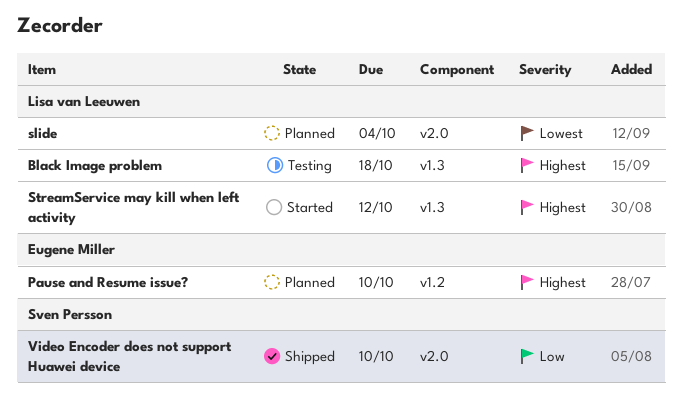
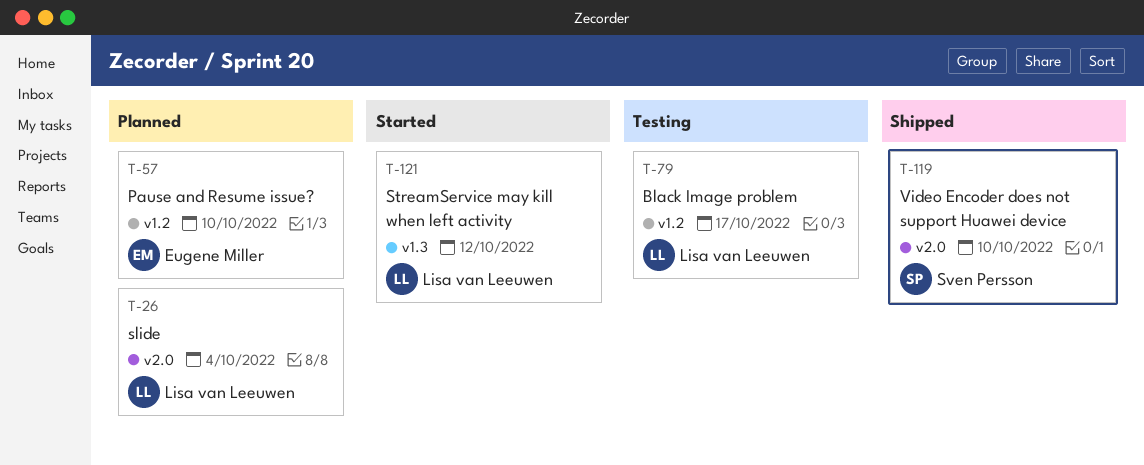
Black Image problem, label: v1.3 -> v1.2
Black Image problem, due: Oct 18 -> Oct 17

